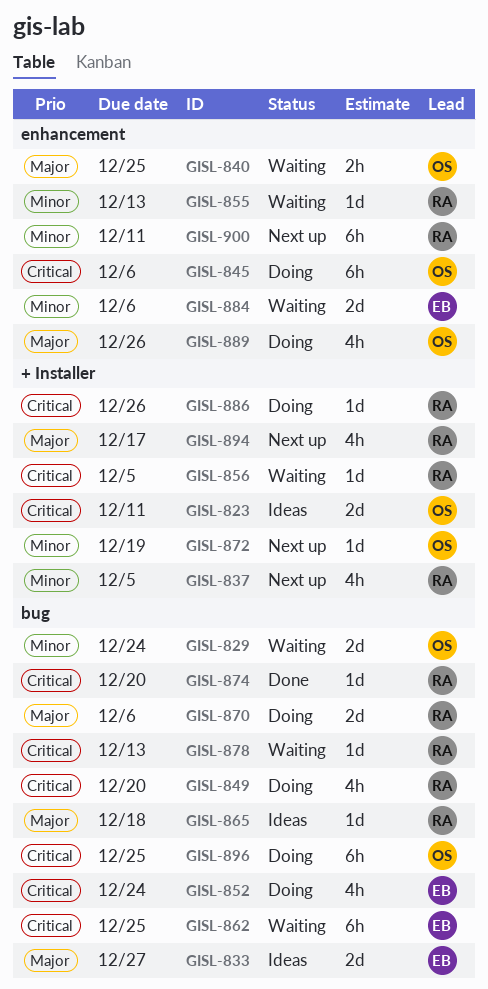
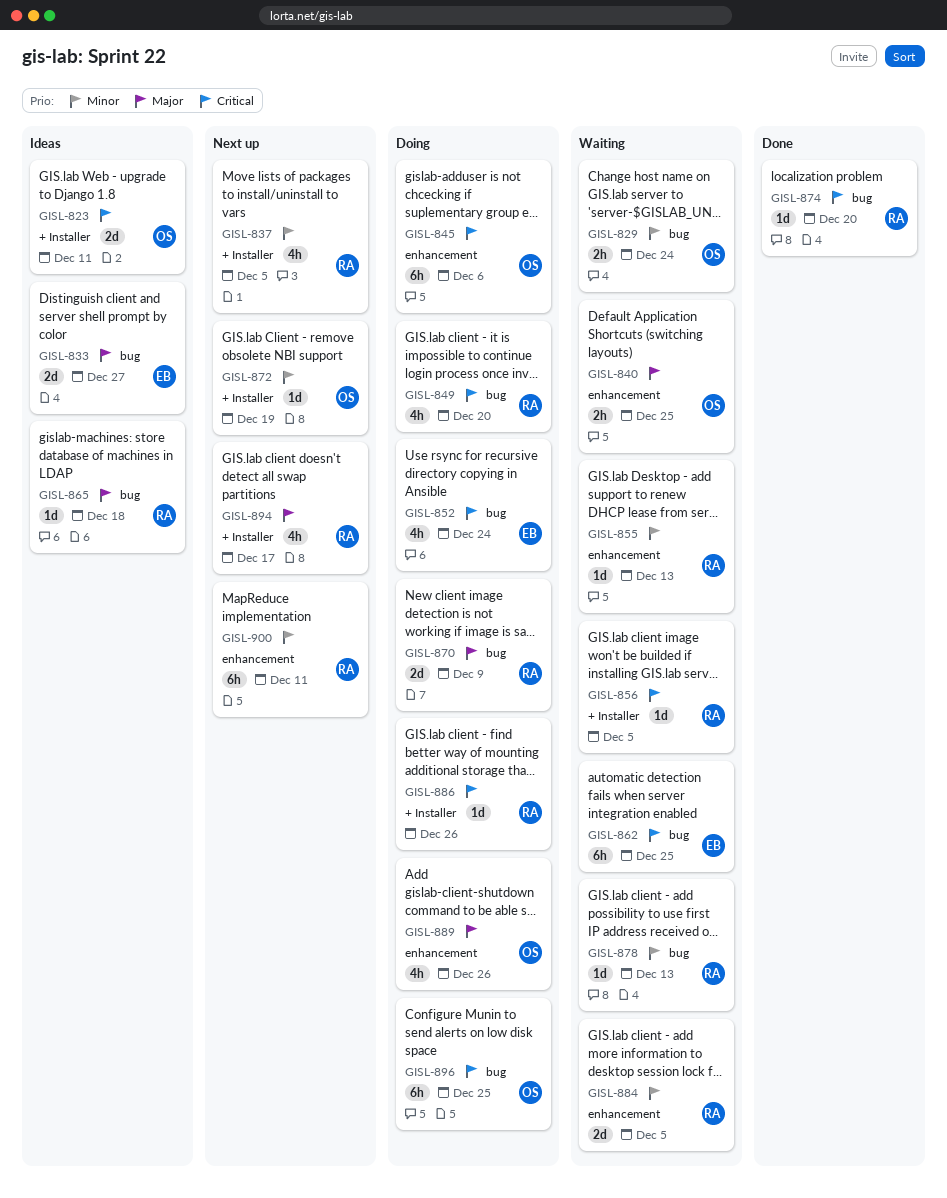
GISL-829, estimate: 2d -> 2h
GISL-870, due: Dec 6 -> Dec 9
GISL-878, priority: Critical -> Minor
GISL-884, owner: EB -> RA
GISL-884, due: Dec 6 -> Dec 5

